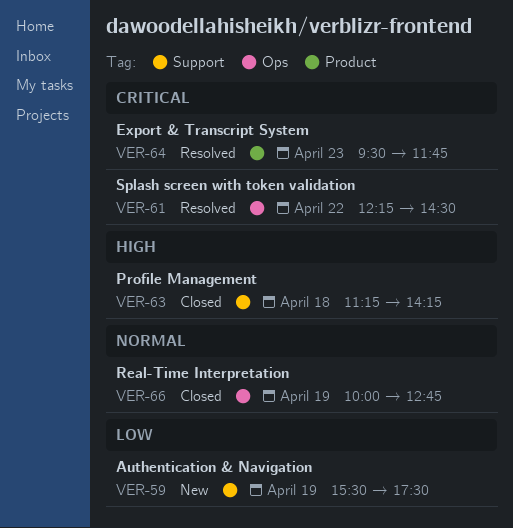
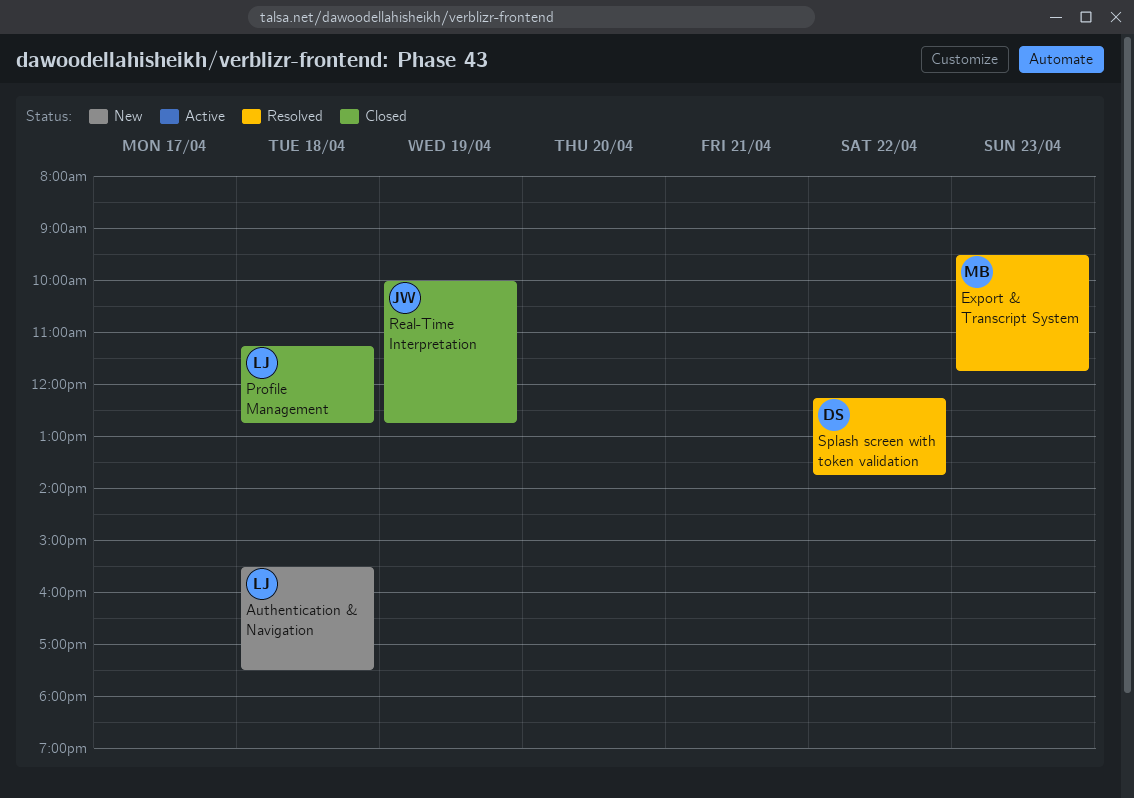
Authentication & Navigation, day: Apr 19 -> Apr 18
Profile Management, ends: 14:15 -> 12:45
Splash screen with token validation, ends: 14:30 -> 13:45

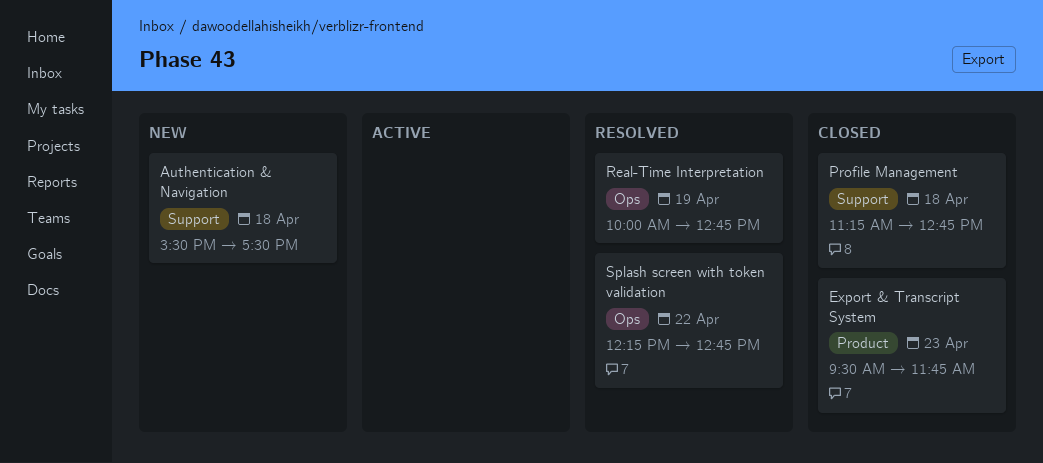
Export & Transcript System, status: Resolved -> Closed
Real-Time Interpretation, status: Closed -> Resolved
Splash screen with token validation, ends: 13:45 -> 12:45

